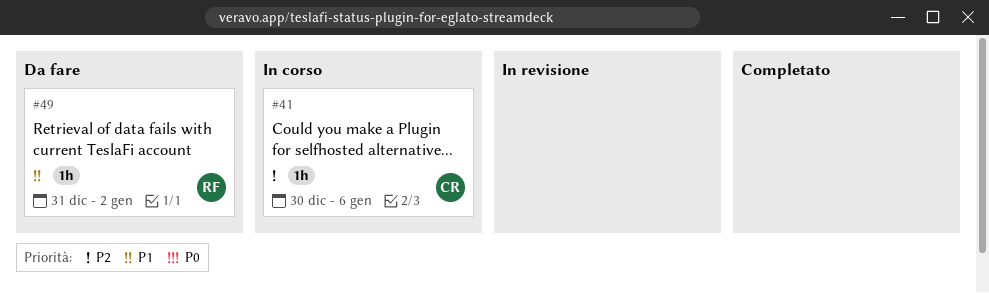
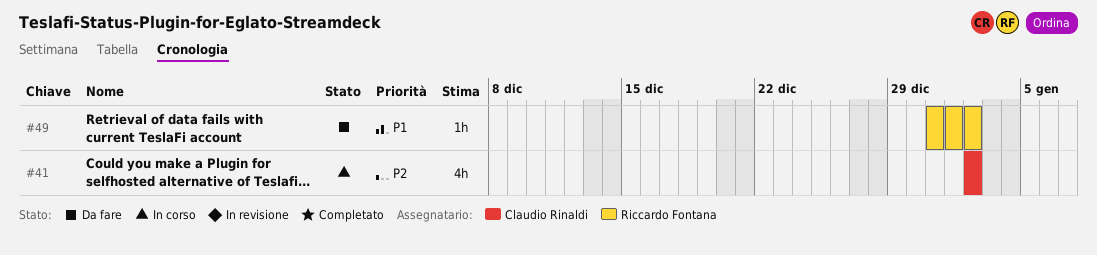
#41, estimate: 1h -> 4h
#41, start: Dec 30 -> Jan 2
#41, due: Jan 6 -> Jan 2

